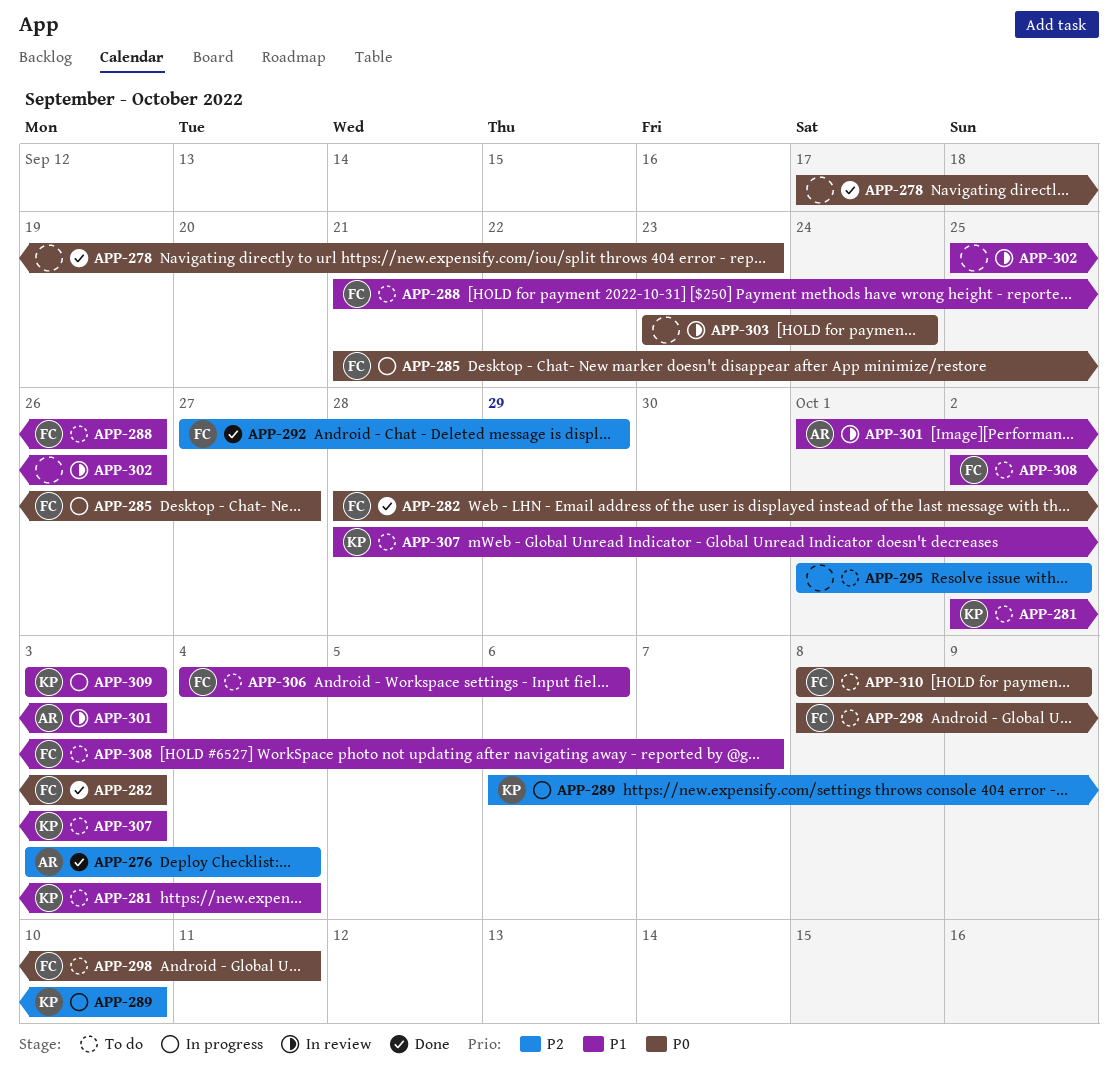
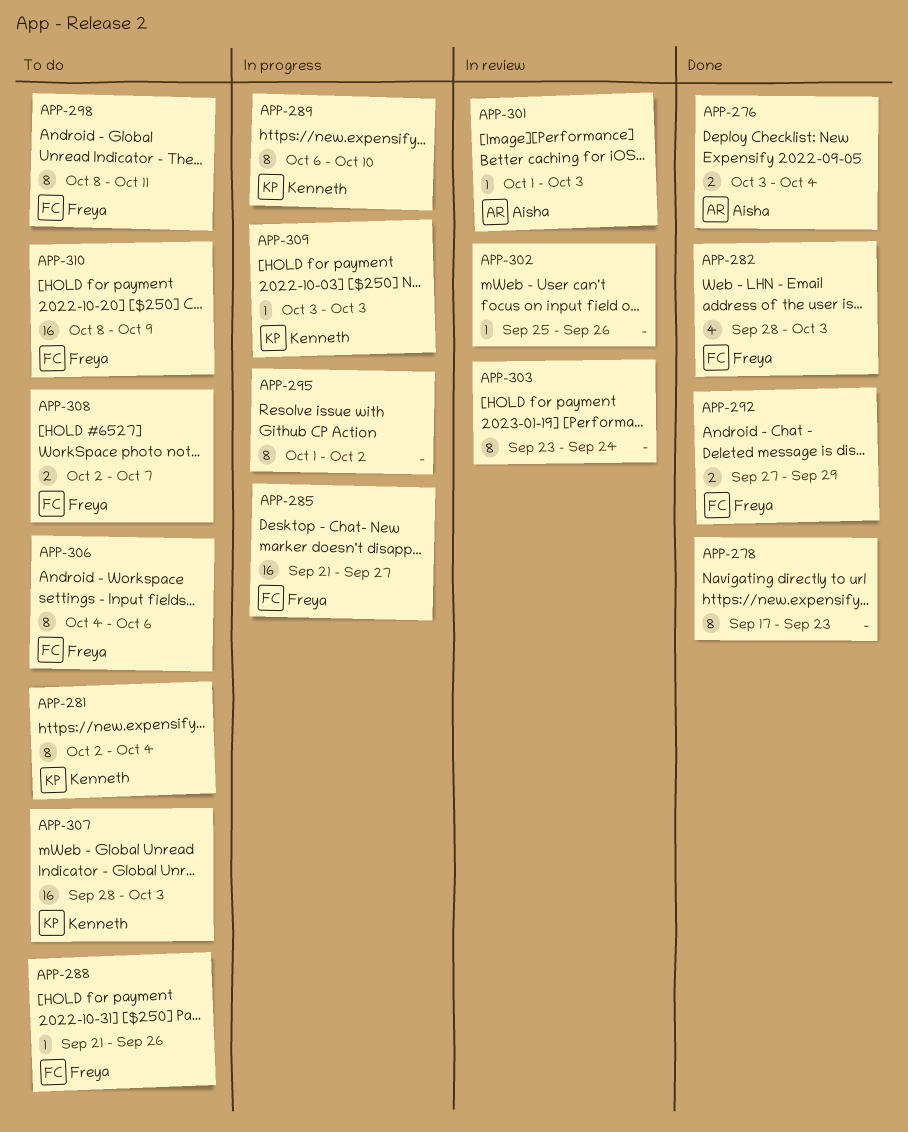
APP-295, status: To do -> In progress

